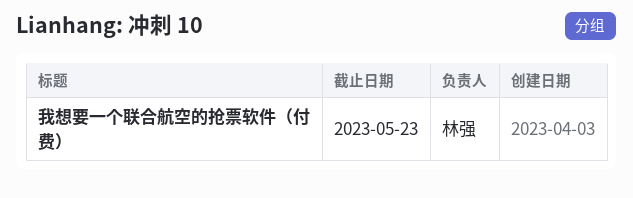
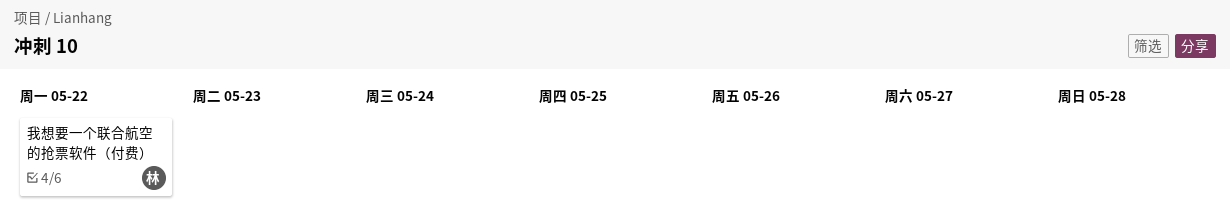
我想要一个联合航空的抢票软件（付费）, due: May 23 -> May 22

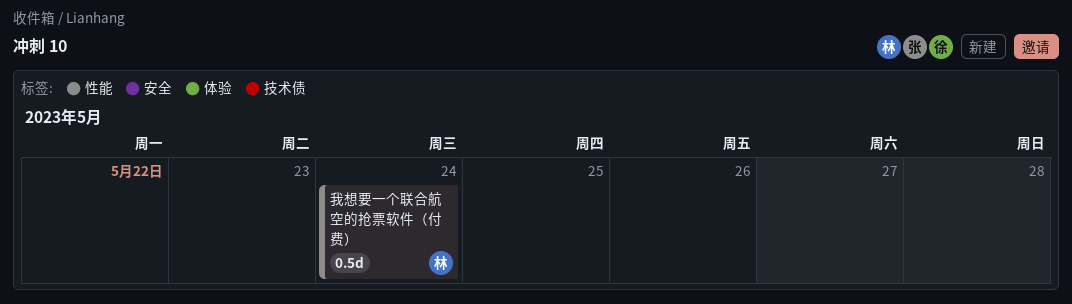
我想要一个联合航空的抢票软件（付费）, due: May 22 -> May 24

